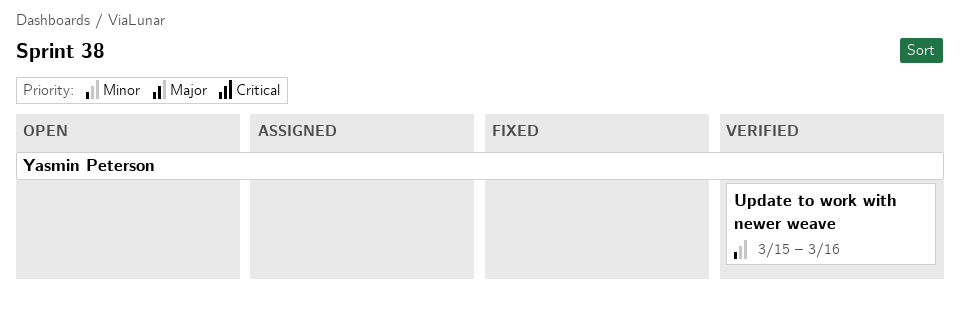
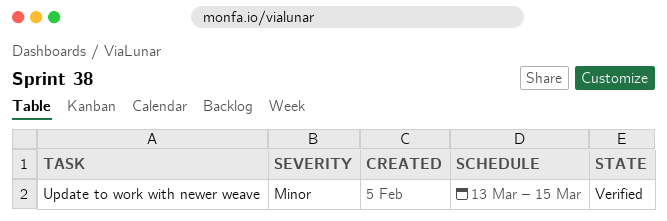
Update to work with newer weave, start: Mar 15 -> Mar 13
Update to work with newer weave, due: Mar 16 -> Mar 15

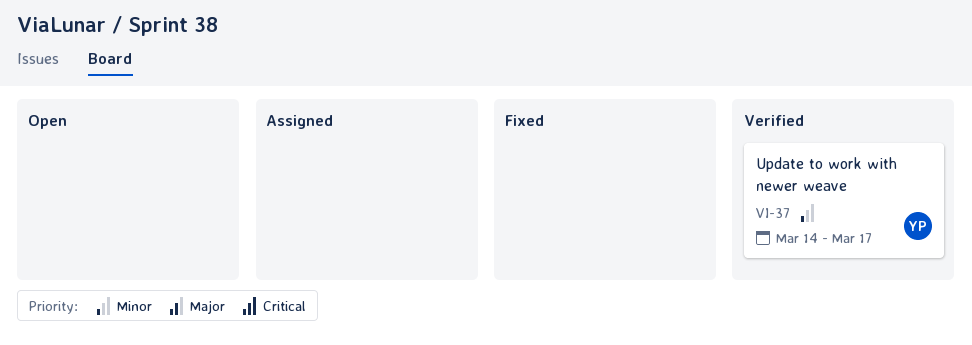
Update to work with newer weave, start: Mar 13 -> Mar 14
Update to work with newer weave, due: Mar 15 -> Mar 17

